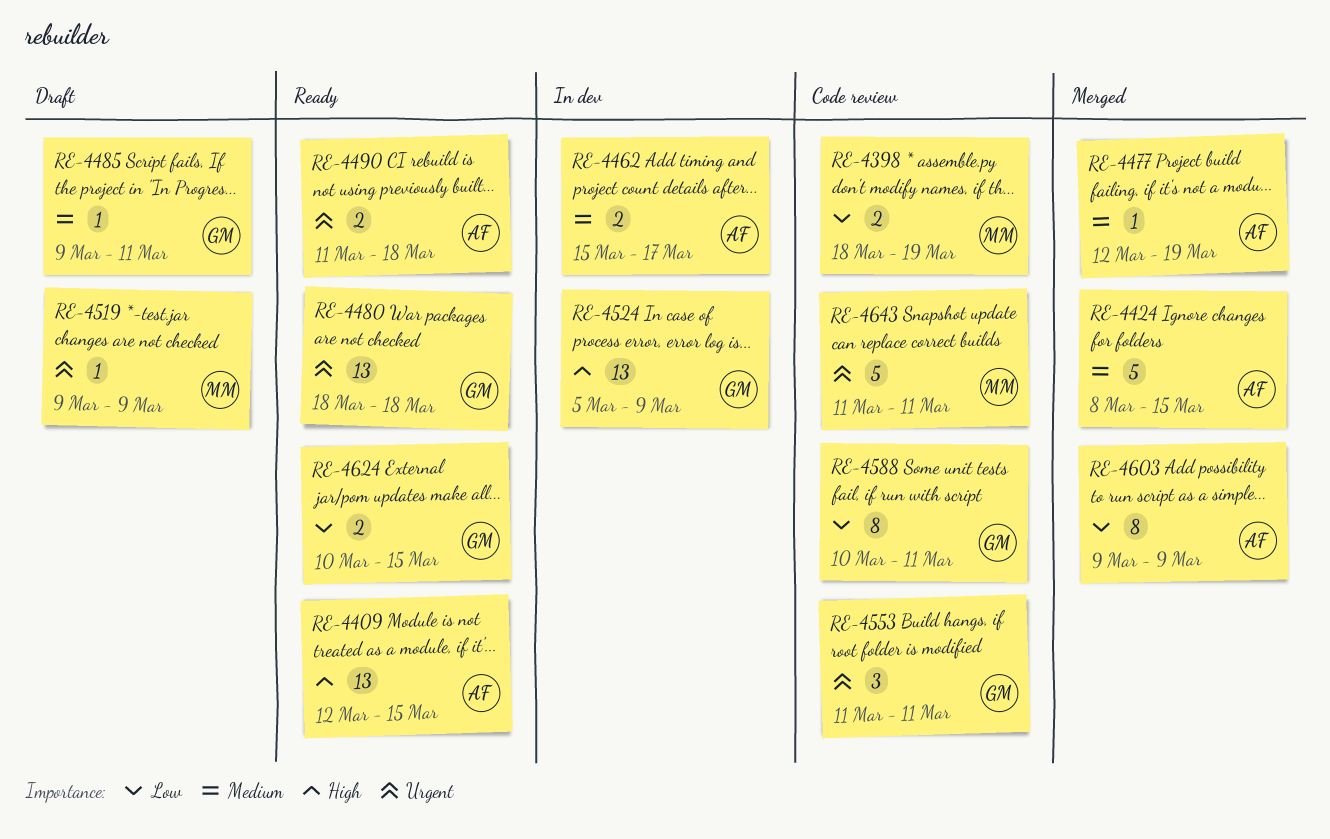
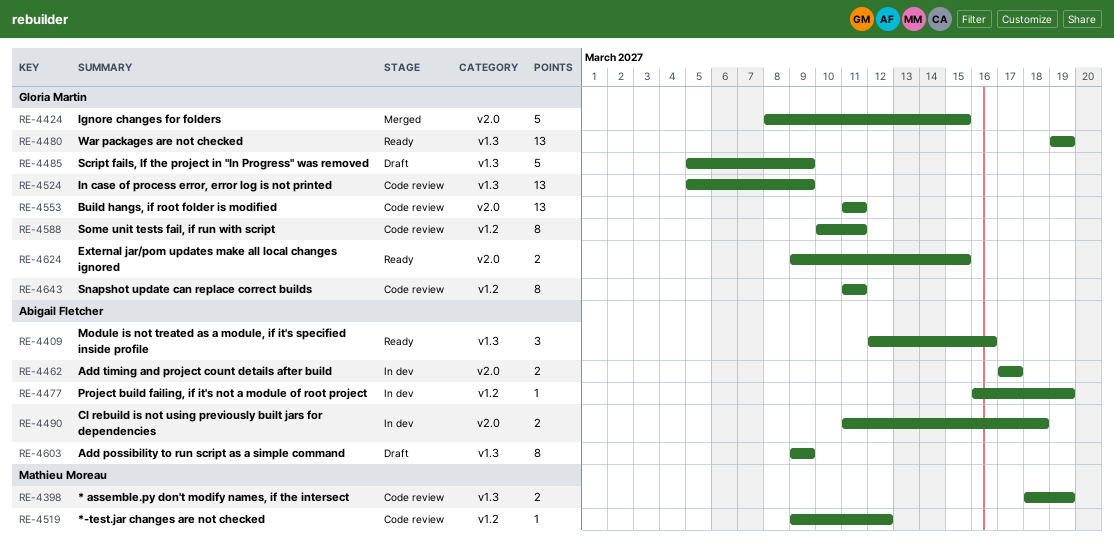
RE-4409, estimate: 13 -> 3
RE-4409, due: Mar 15 -> Mar 16
RE-4424, owner: Abigail Fletcher -> Gloria Martin
RE-4462, start: Mar 15 -> Mar 17
RE-4477, status: Merged -> In dev
RE-4477, start: Mar 12 -> Mar 16
RE-4480, start: Mar 18 -> Mar 19
RE-4480, due: Mar 18 -> Mar 19
RE-4485, estimate: 1 -> 5
RE-4485, start: Mar 9 -> Mar 5
RE-4485, due: Mar 11 -> Mar 9
RE-4490, status: Ready -> In dev
RE-4519, status: Draft -> Code review
RE-4519, due: Mar 9 -> Mar 12
RE-4524, status: In dev -> Code review
RE-4553, estimate: 3 -> 13
RE-4603, status: Merged -> Draft
RE-4624, start: Mar 10 -> Mar 9
RE-4643, owner: Mathieu Moreau -> Gloria Martin
RE-4643, estimate: 5 -> 8

